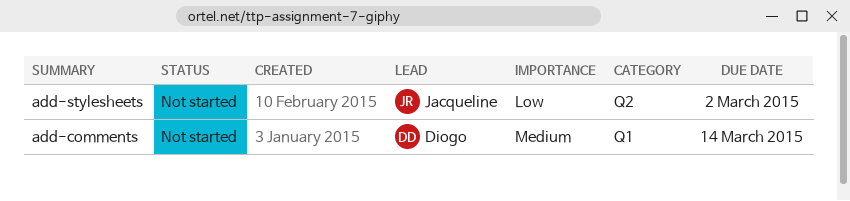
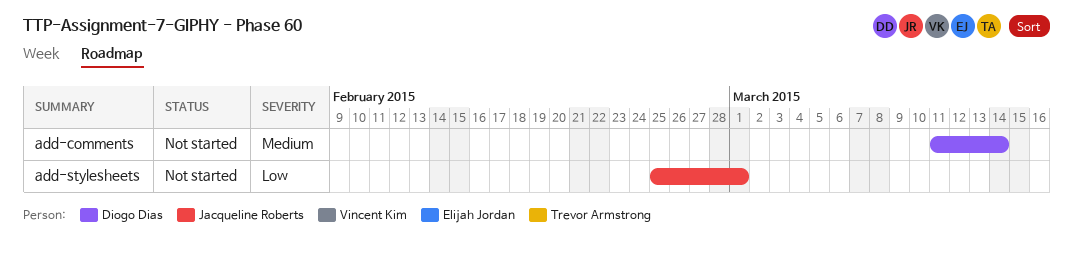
add-stylesheets, due: Mar 2 -> Mar 1

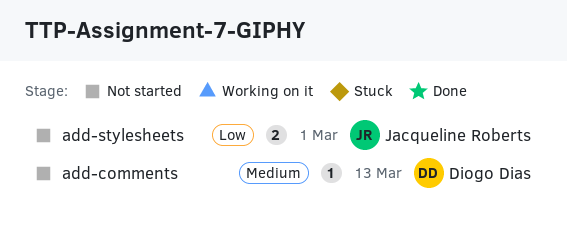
add-comments, due: Mar 14 -> Mar 13

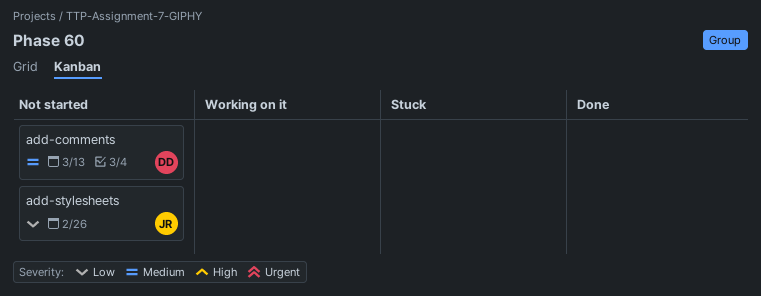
add-stylesheets, due: Mar 1 -> Feb 26

